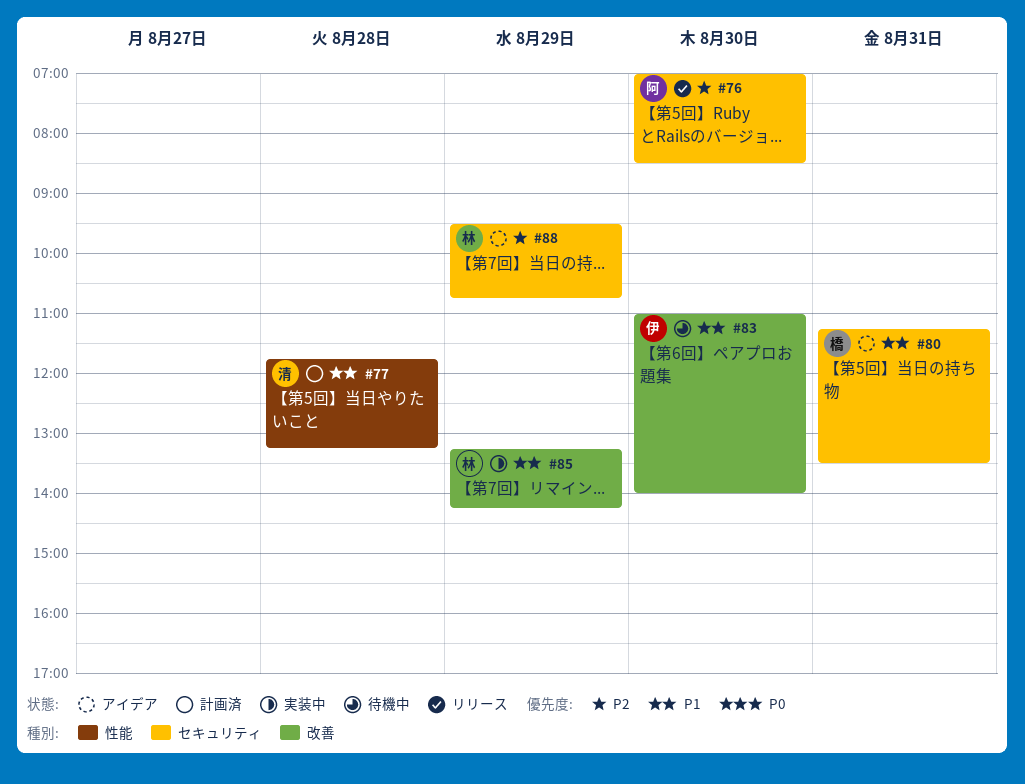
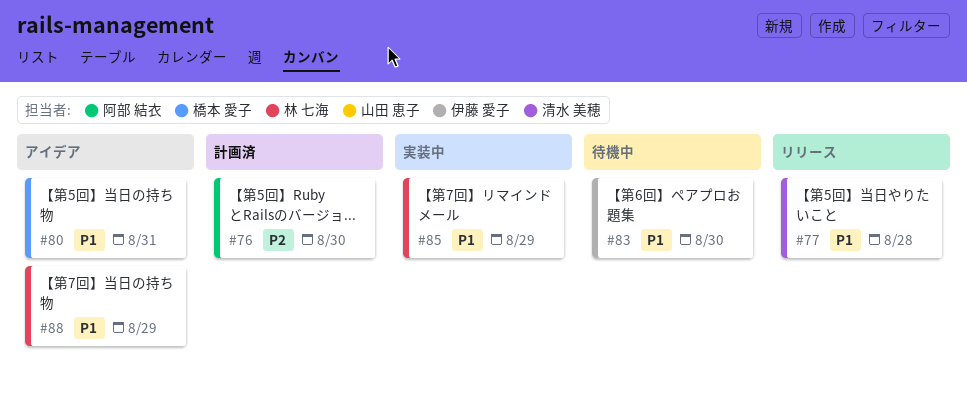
#76, status: リリース -> 計画済
#77, status: 計画済 -> リリース
#88, priority: P2 -> P1

